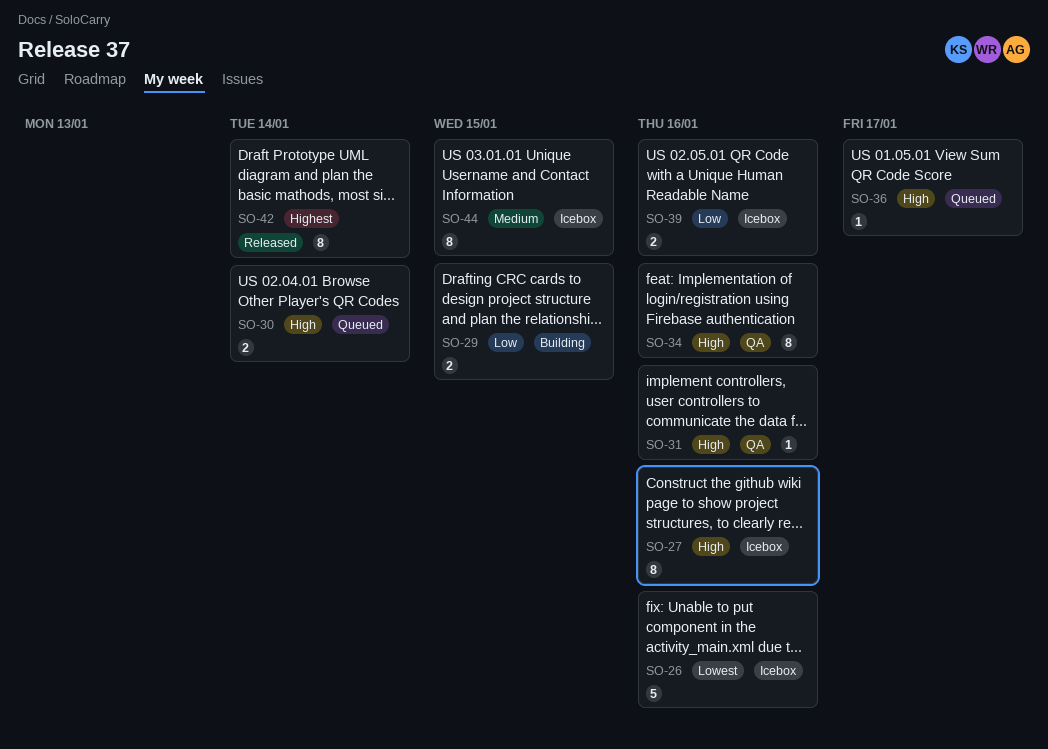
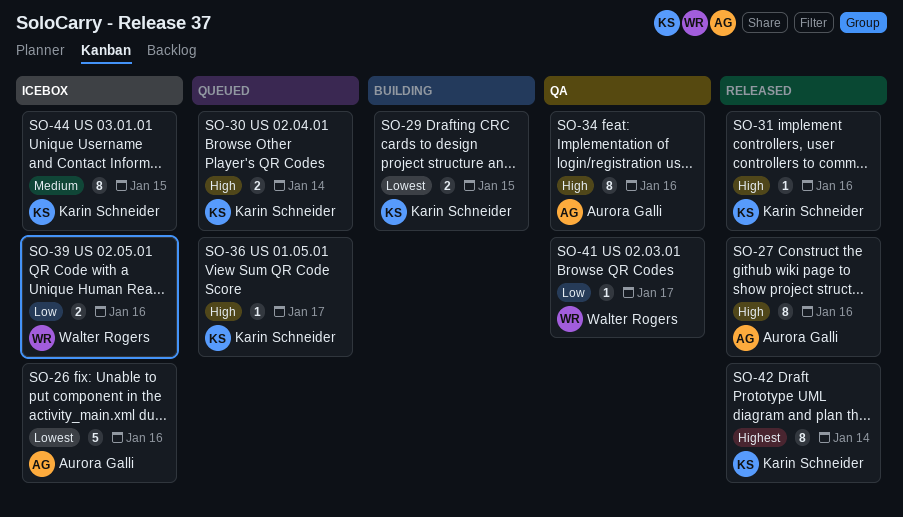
SO-27, status: Icebox -> Released
SO-29, priority: Low -> Lowest
SO-31, status: QA -> Released
SO-41: none -> present

